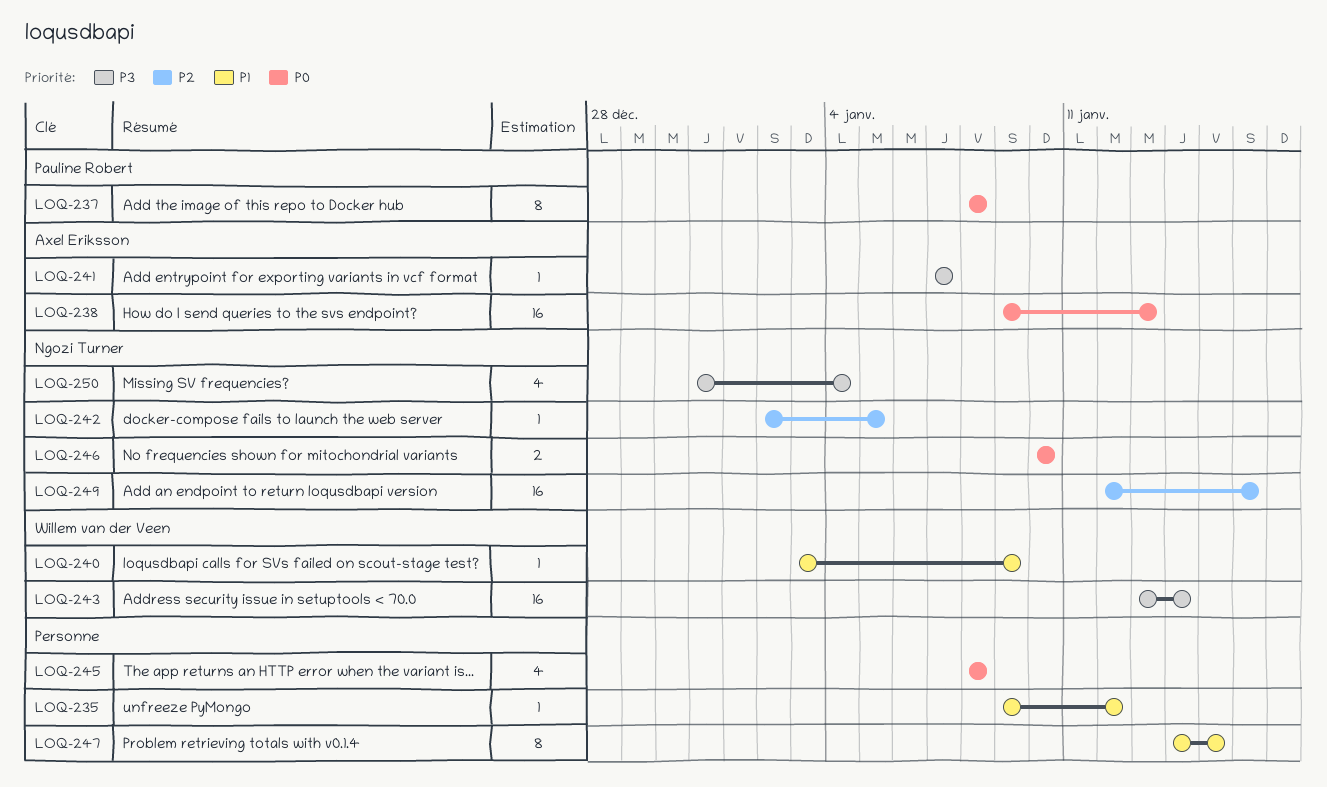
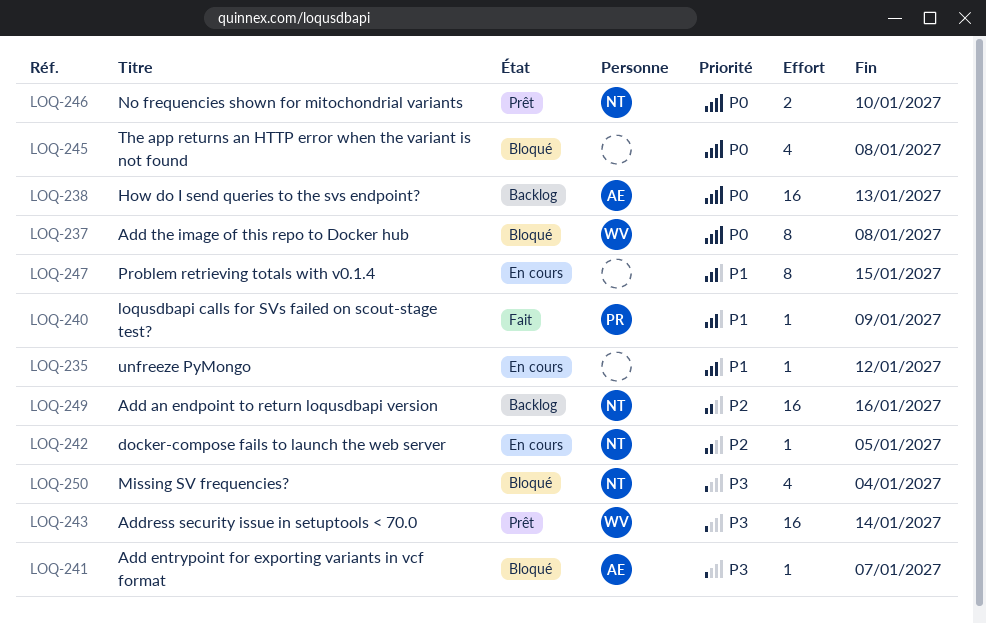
LOQ-237, owner: Pauline Robert -> Willem van der Veen
LOQ-240, owner: Willem van der Veen -> Pauline Robert

